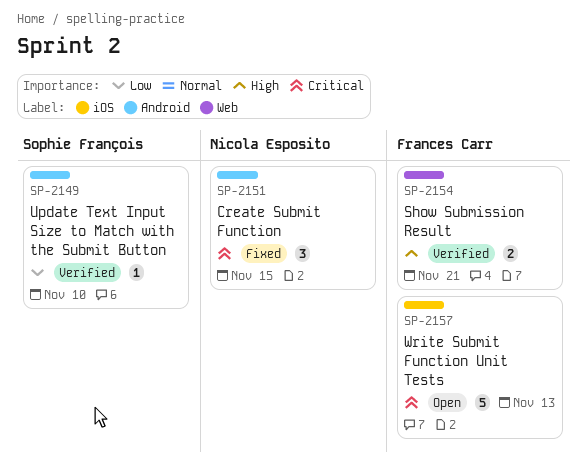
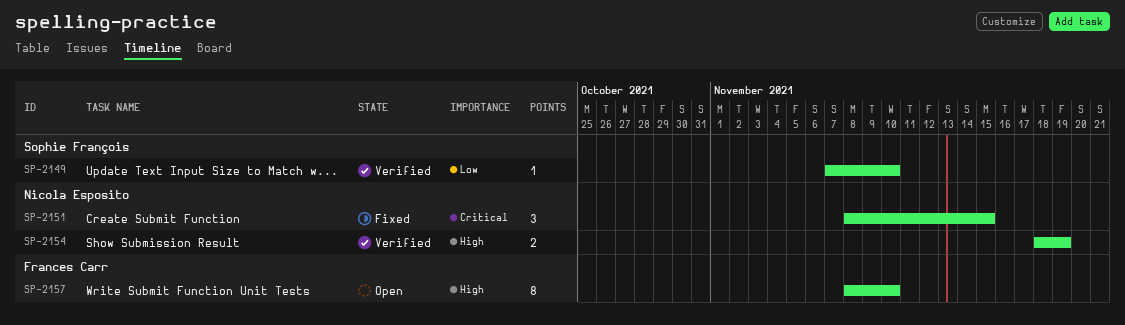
SP-2154, owner: Frances Carr -> Nicola Esposito
SP-2154, due: Nov 21 -> Nov 19
SP-2157, priority: Critical -> High
SP-2157, estimate: 5 -> 8
SP-2157, due: Nov 13 -> Nov 10

